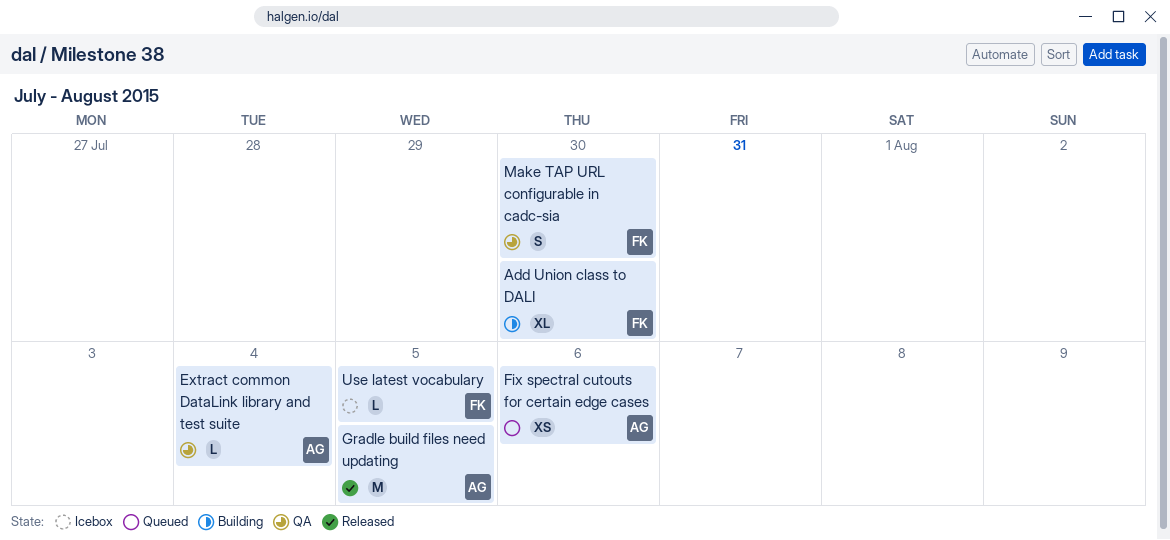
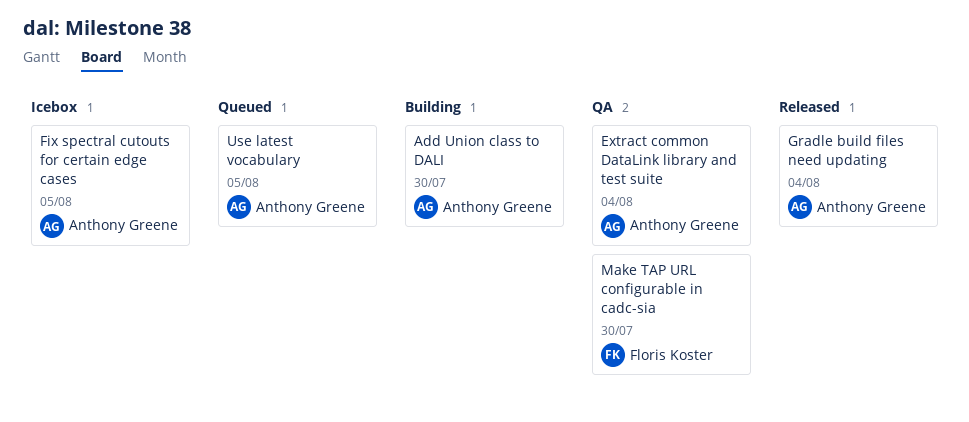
Add Union class to DALI, owner: Floris Koster -> Anthony Greene
Fix spectral cutouts for certain edge cases, status: Queued -> Icebox
Fix spectral cutouts for certain edge cases, due: Aug 6 -> Aug 5
Gradle build files need updating, due: Aug 5 -> Aug 4
Use latest vocabulary, status: Icebox -> Queued
Use latest vocabulary, owner: Floris Koster -> Anthony Greene

